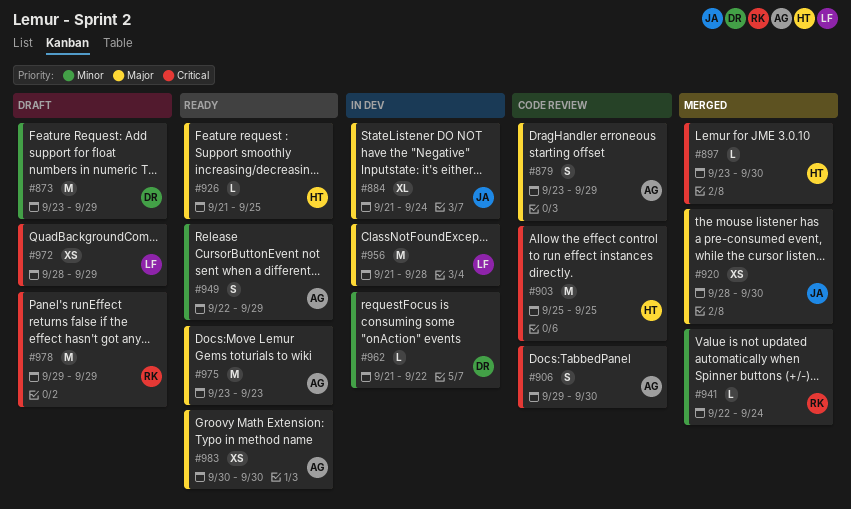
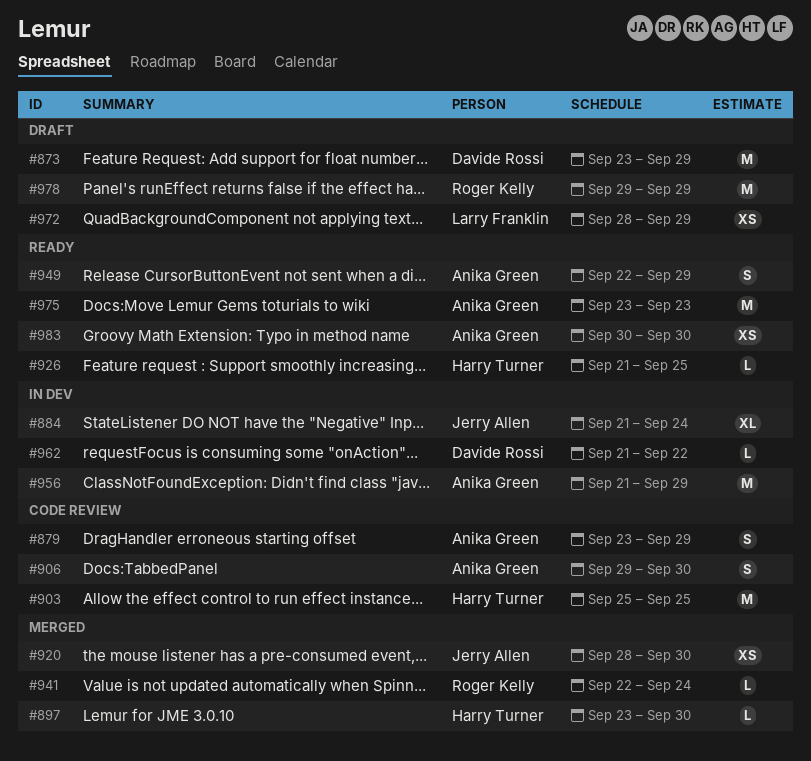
#956, owner: Larry Franklin -> Anika Green
#956, due: Sep 28 -> Sep 29

